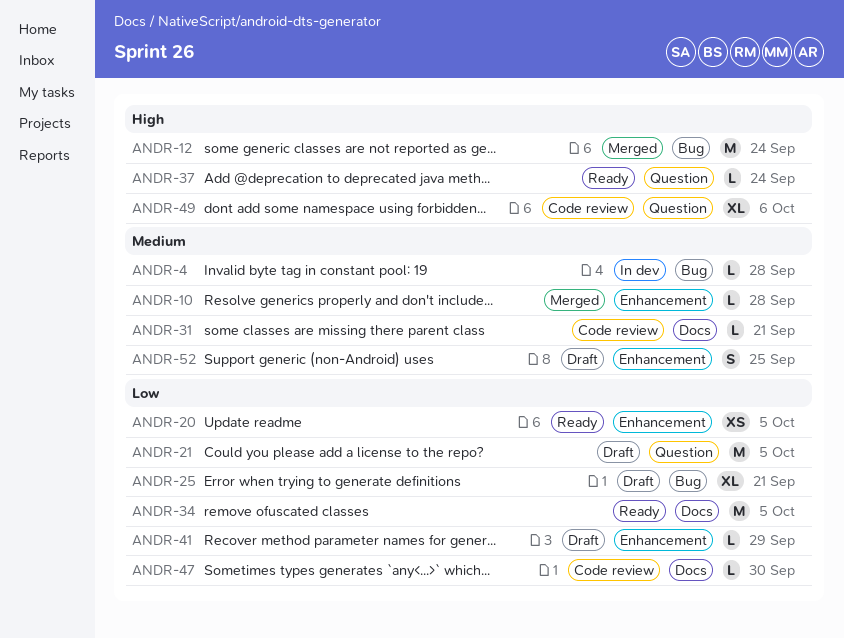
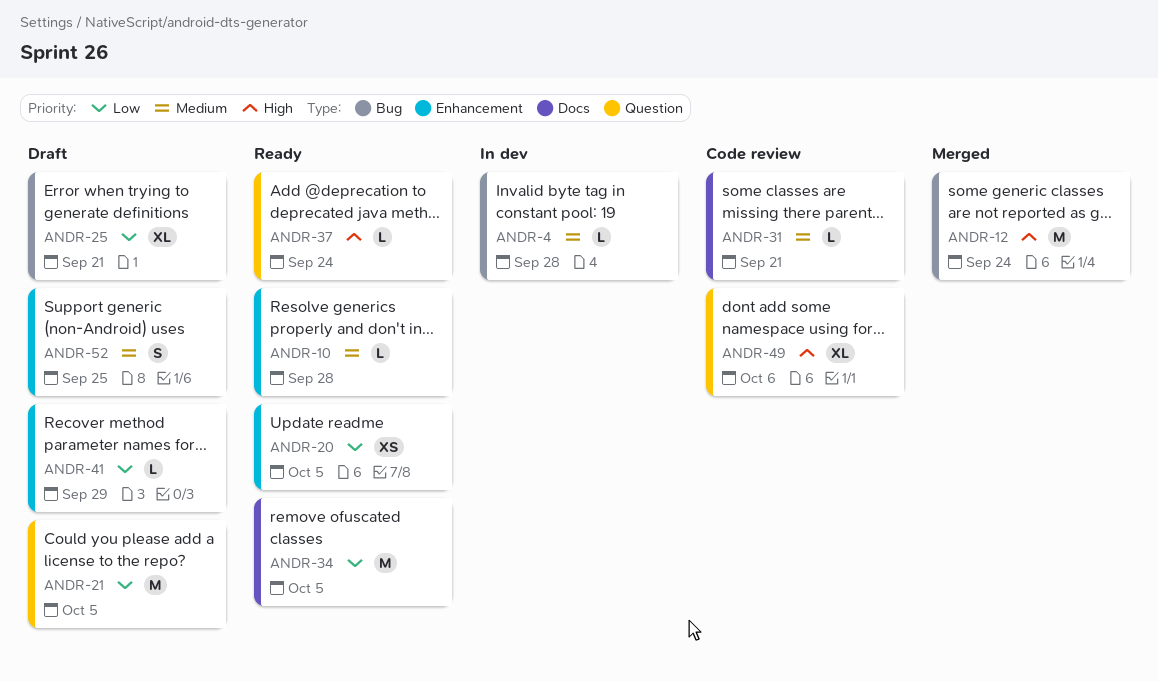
ANDR-10, status: Merged -> Ready
ANDR-47: present -> none

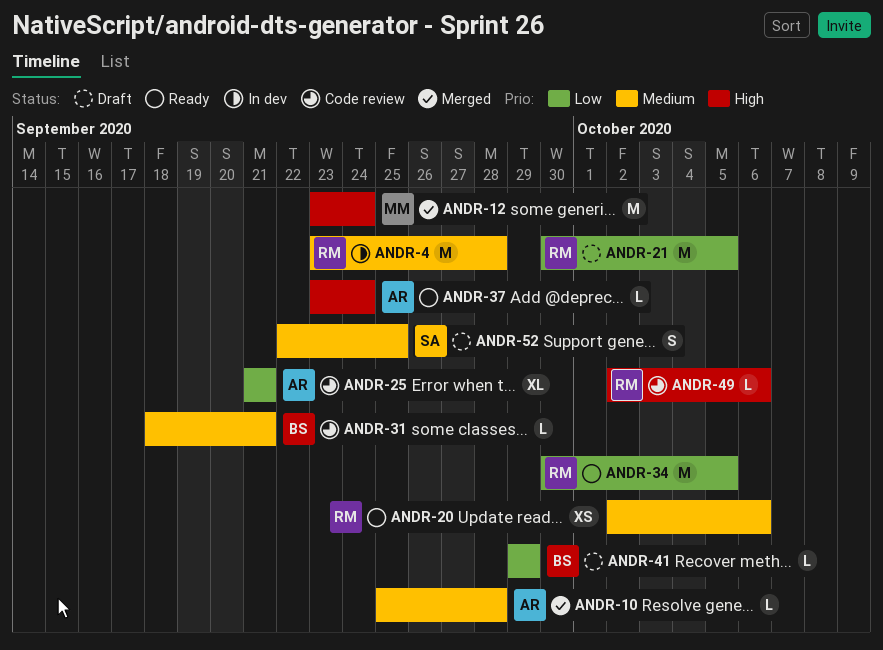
ANDR-4, estimate: L -> M
ANDR-10, status: Ready -> Merged
ANDR-20, priority: Low -> Medium
ANDR-20, due: Oct 5 -> Oct 6
ANDR-25, status: Draft -> Code review
ANDR-49, estimate: XL -> L

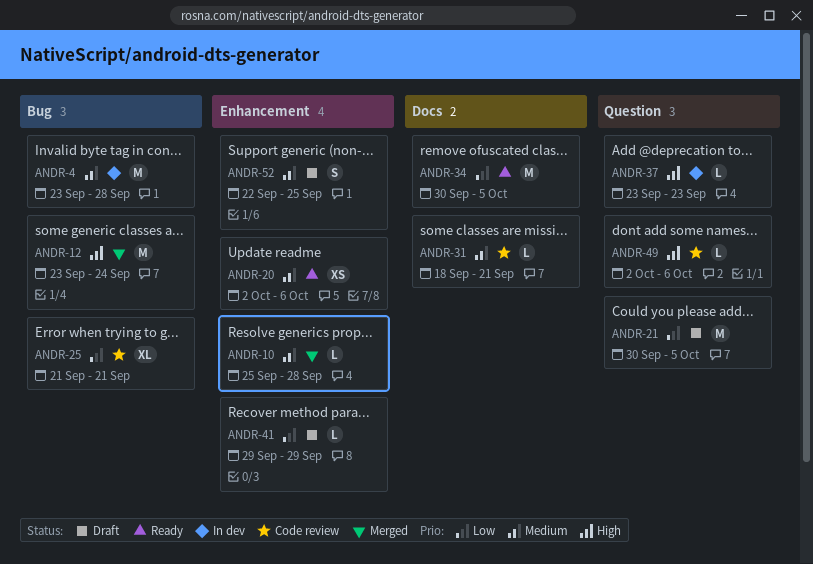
ANDR-37, status: Ready -> In dev
ANDR-37, due: Sep 24 -> Sep 23

